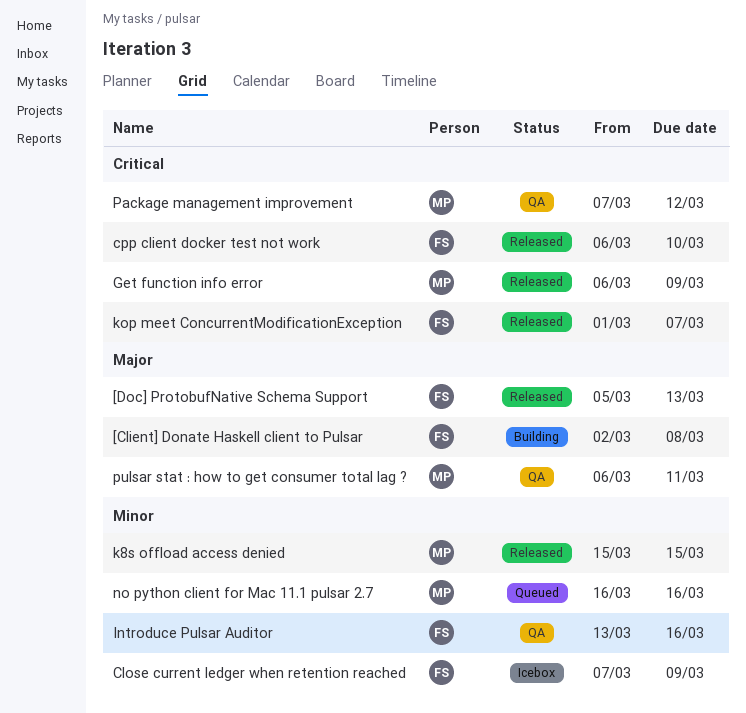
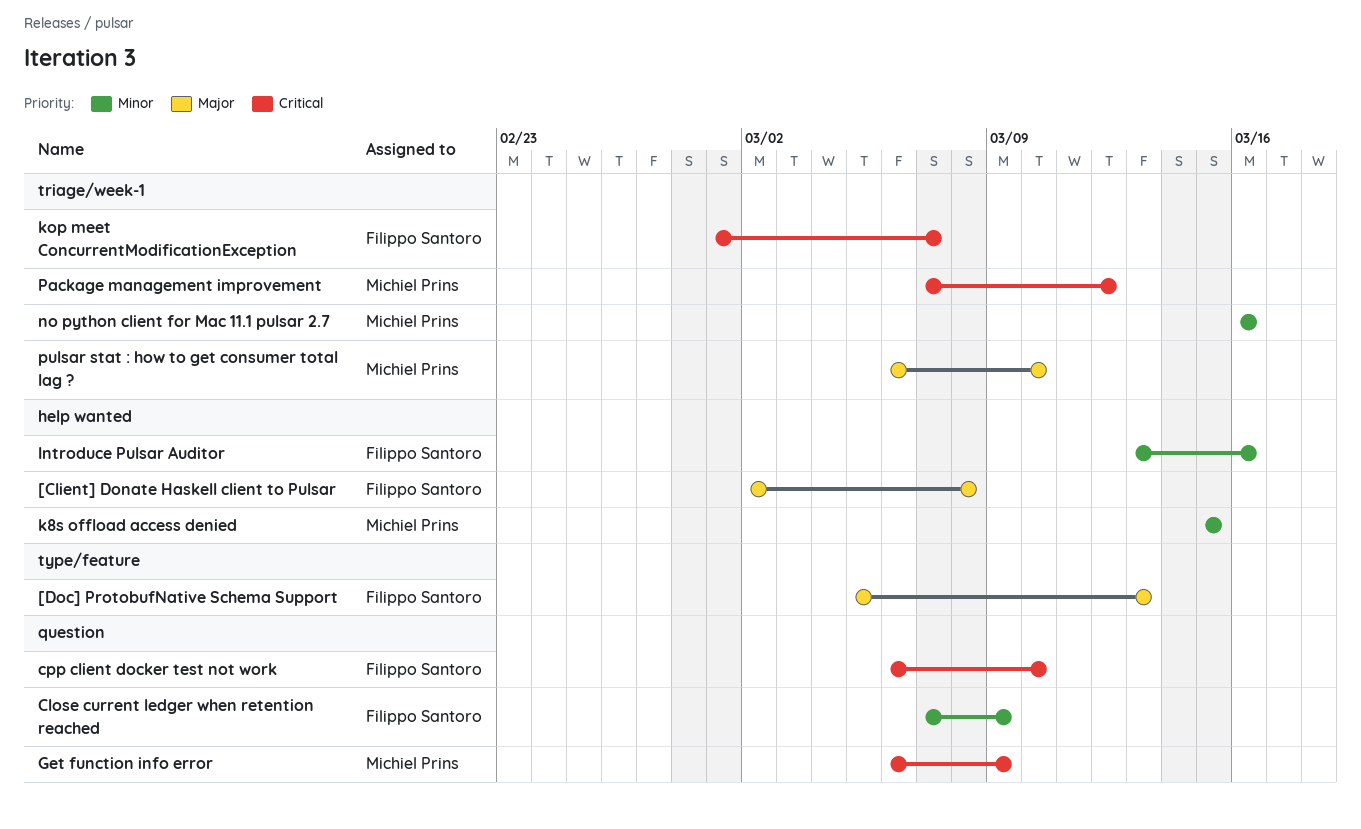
pulsar stat : how to get consumer total lag ?, due: Mar 11 -> Mar 10

